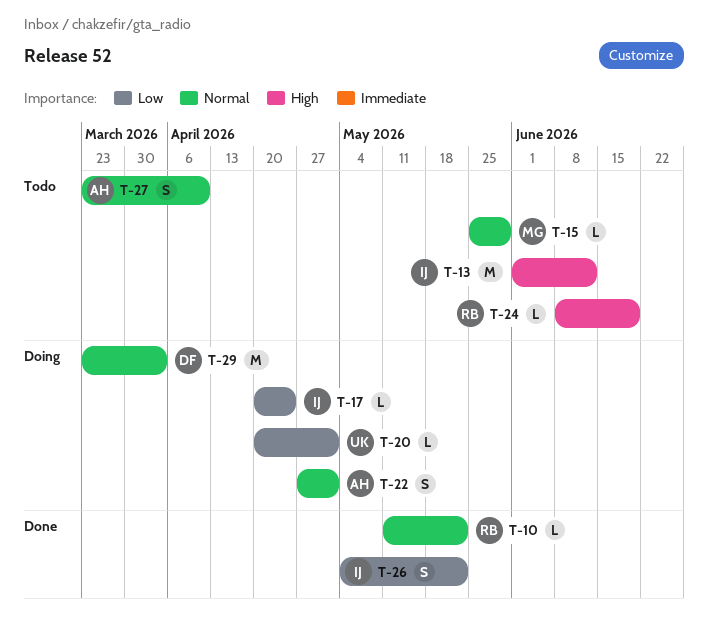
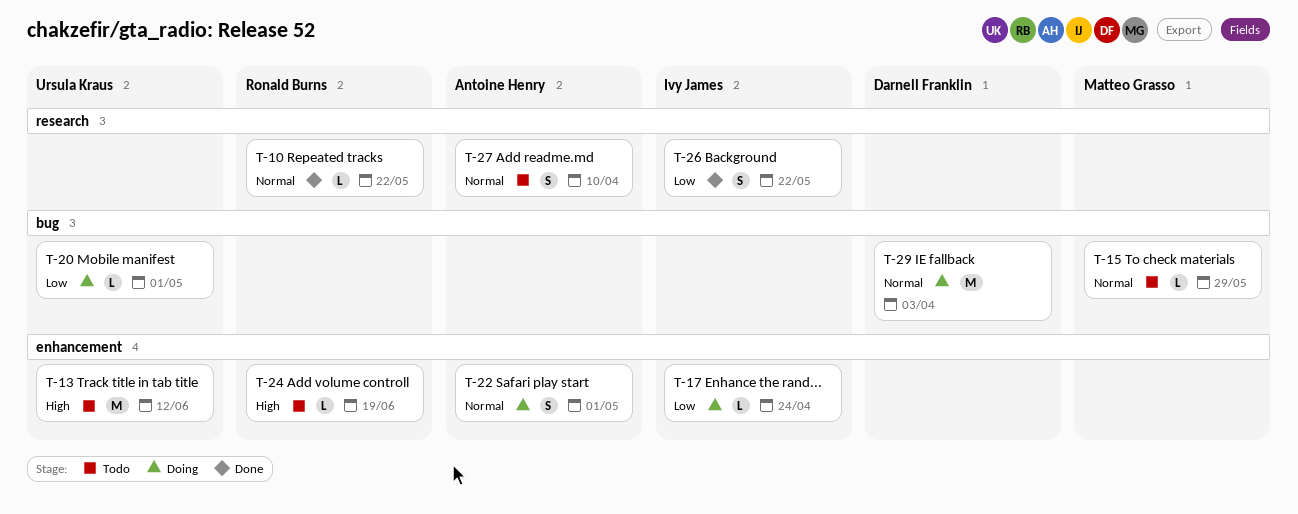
T-13, owner: Ivy James -> Ursula Kraus

